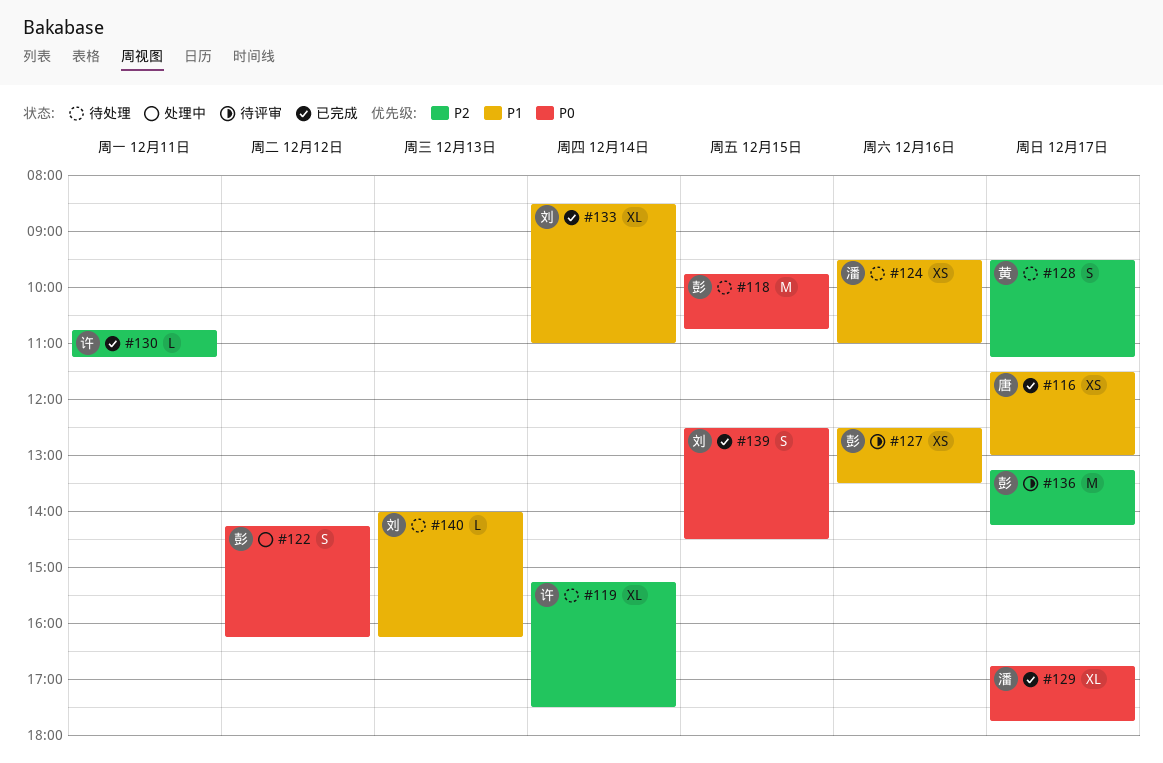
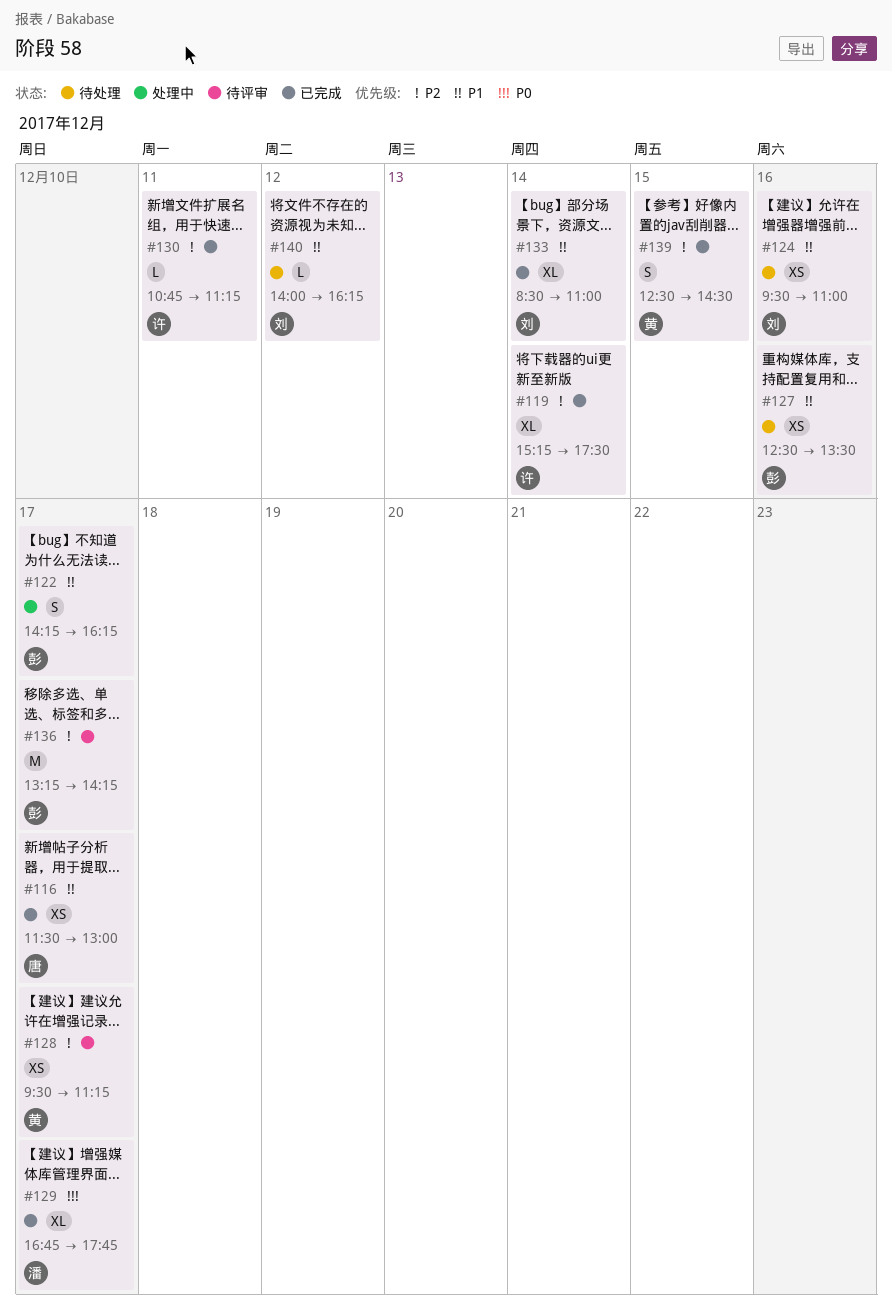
#118: present -> none
#119, status: 待处理 -> 已完成
#122, priority: P0 -> P1
#122, day: Dec 12 -> Dec 17
#124, owner: 潘 -> 刘
#127, status: 待评审 -> 待处理
#128, status: 待处理 -> 待评审
#128, estimate: S -> XS
#139, owner: 刘 -> 黄
#139, priority: P0 -> P2
#140, day: Dec 13 -> Dec 12

